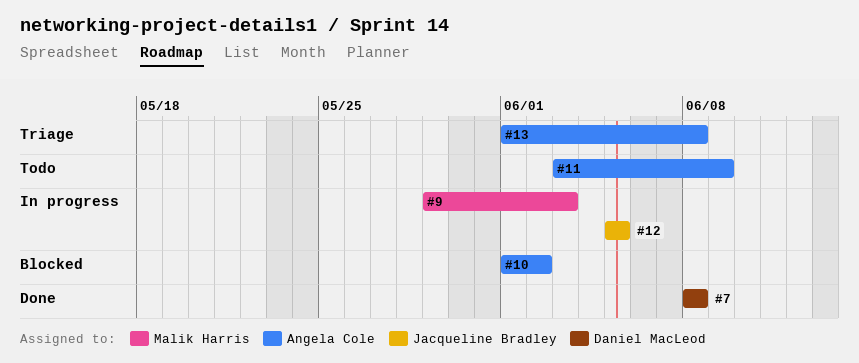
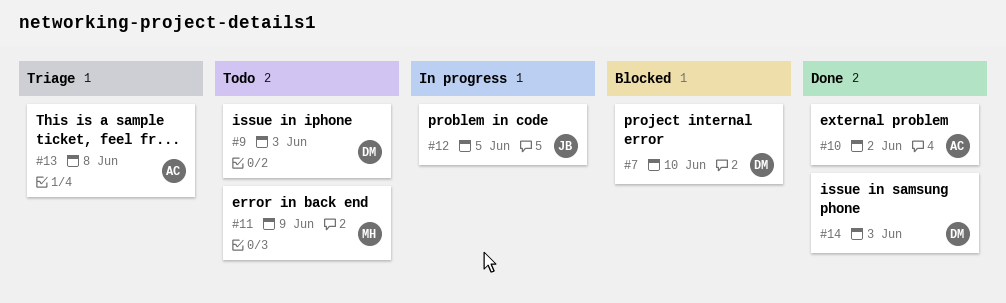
#7, status: Done -> Blocked
#7, due: Jun 8 -> Jun 10
#9, status: In progress -> Todo
#9, owner: Malik Harris -> Daniel MacLeod
#10, status: Blocked -> Done
#11, owner: Angela Cole -> Malik Harris
#14: none -> present

